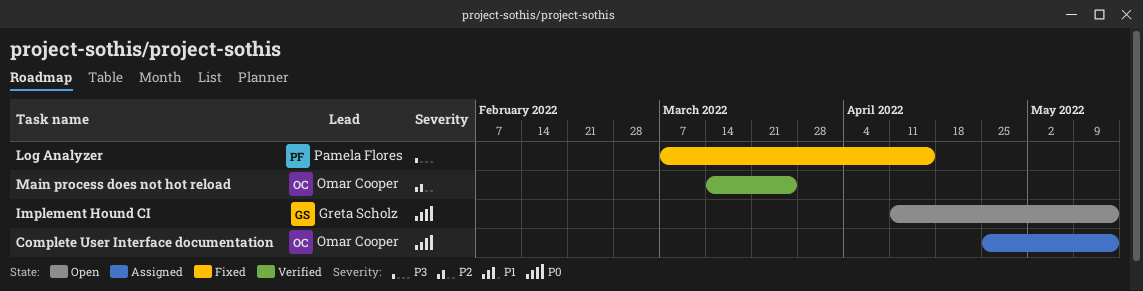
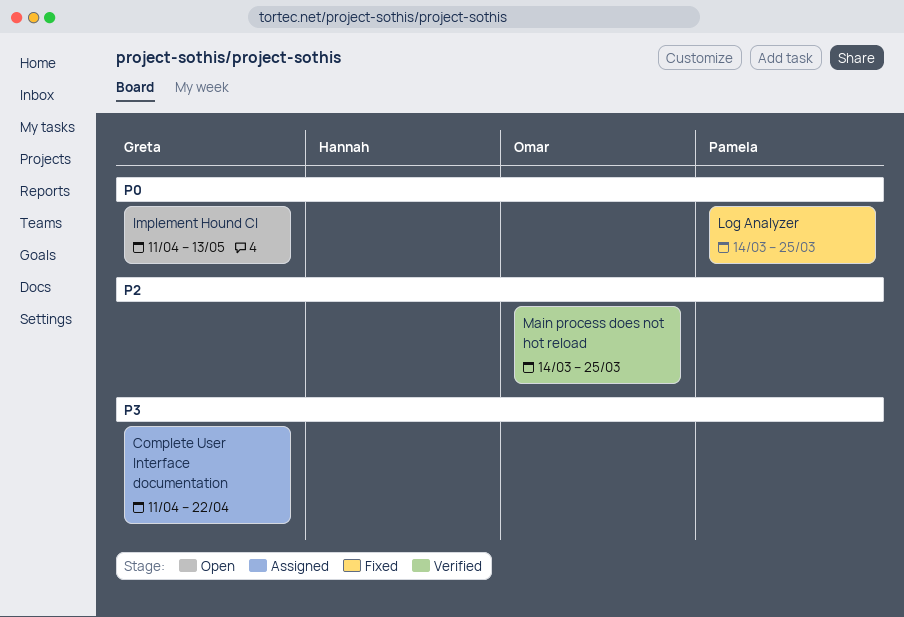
Complete User Interface documentation, owner: Omar Cooper -> Greta Scholz
Complete User Interface documentation, priority: P0 -> P3
Complete User Interface documentation, start: Apr 25 -> Apr 11
Complete User Interface documentation, due: May 13 -> Apr 22
Log Analyzer, priority: P3 -> P0
Log Analyzer, start: Mar 7 -> Mar 14
Log Analyzer, due: Apr 15 -> Mar 25

